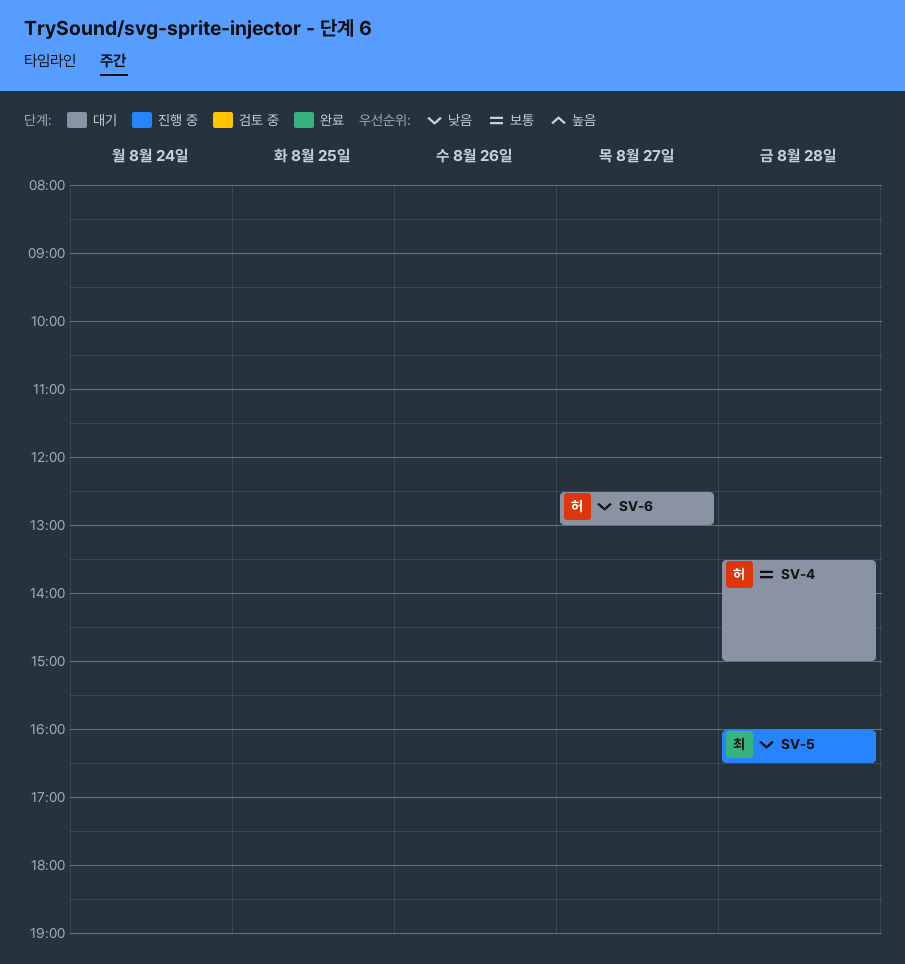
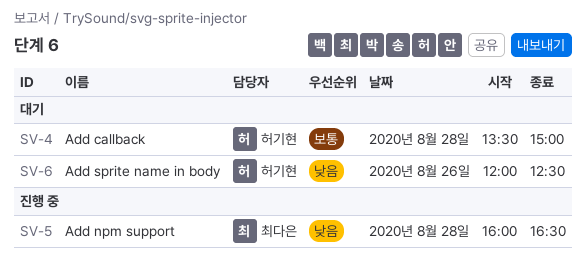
SV-6, day: Aug 27 -> Aug 26
SV-6, begins: 12:30 -> 12:00
SV-6, ends: 13:00 -> 12:30

